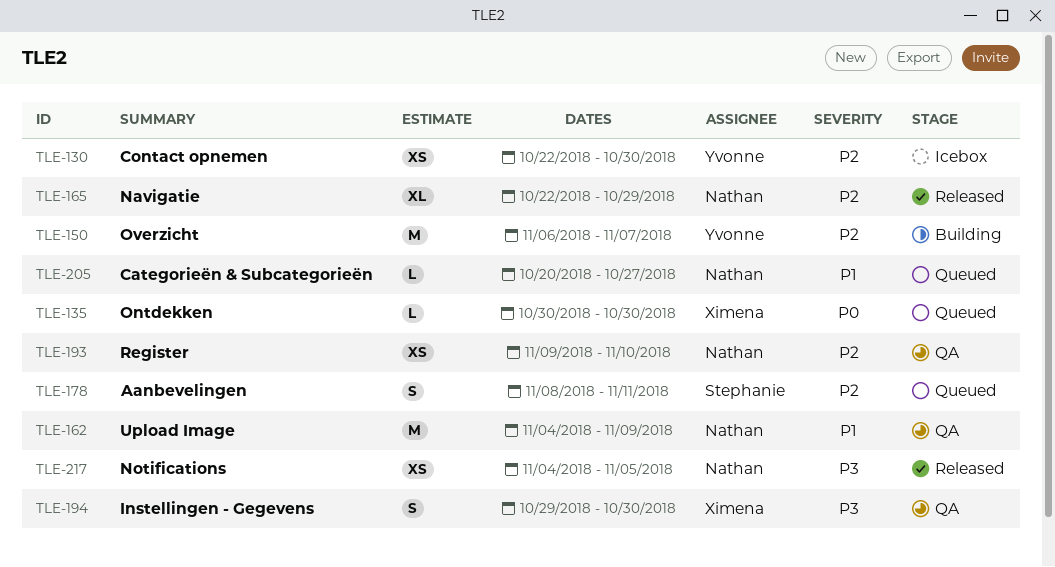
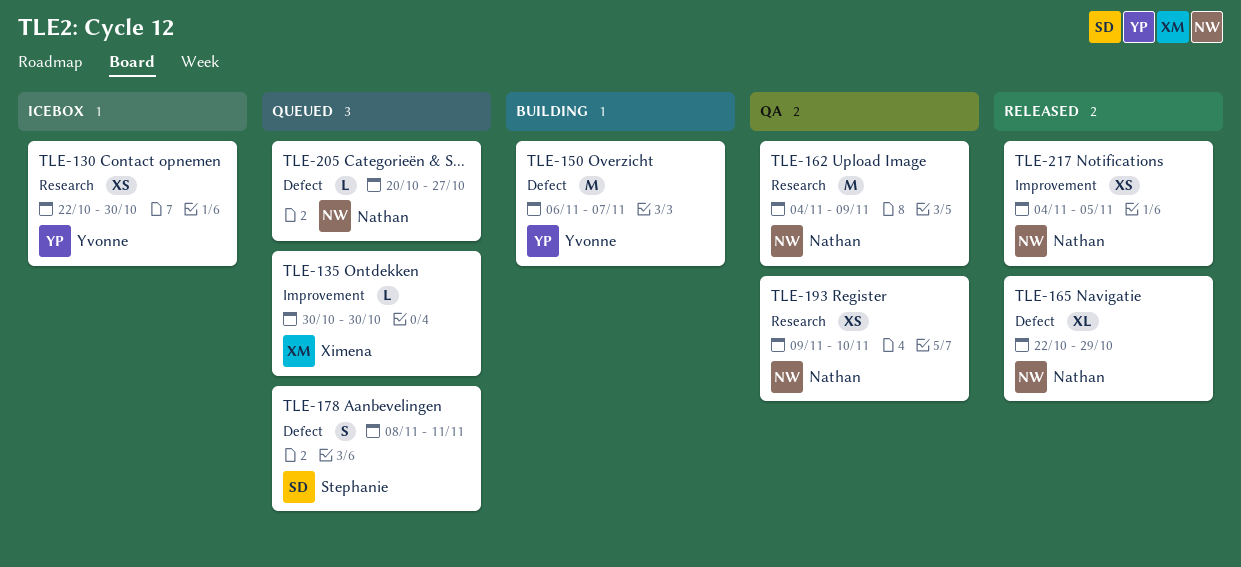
TLE-194: present -> none

